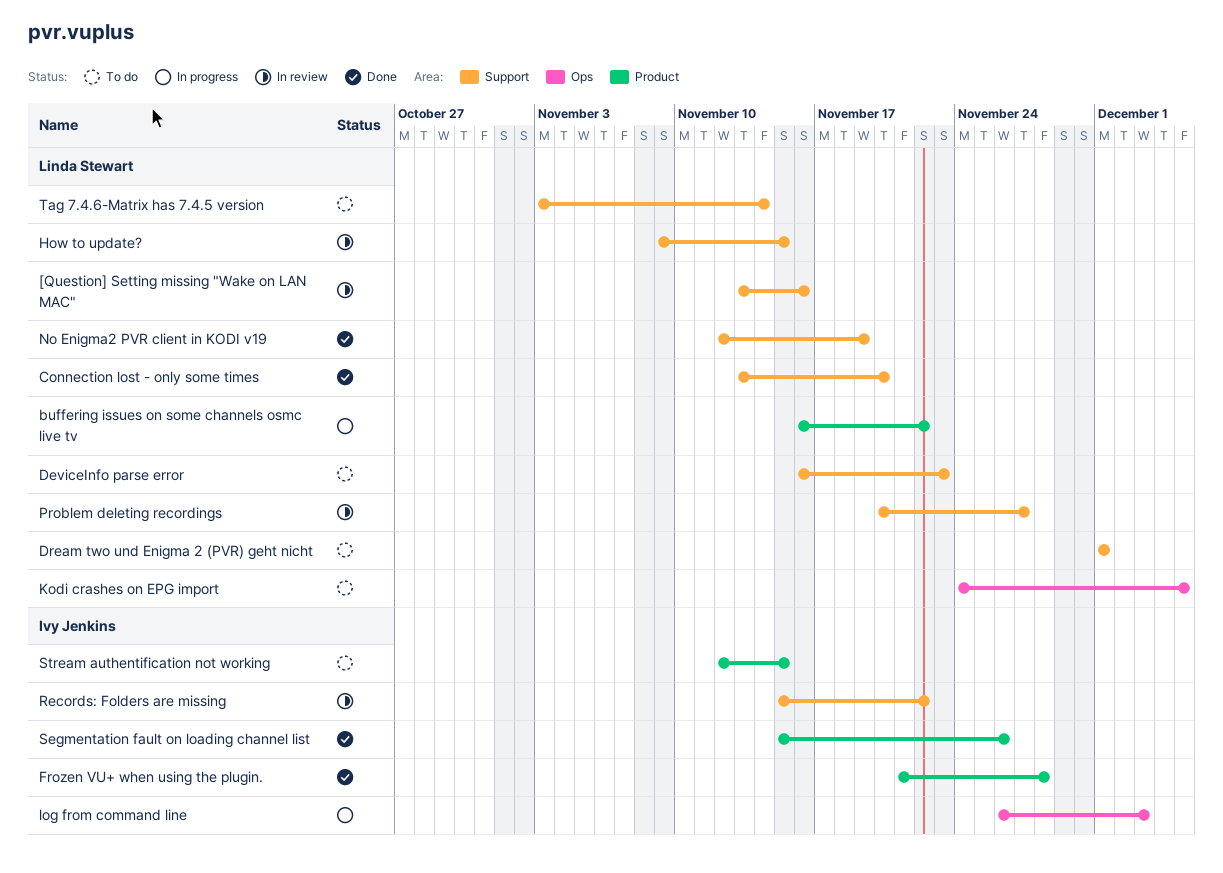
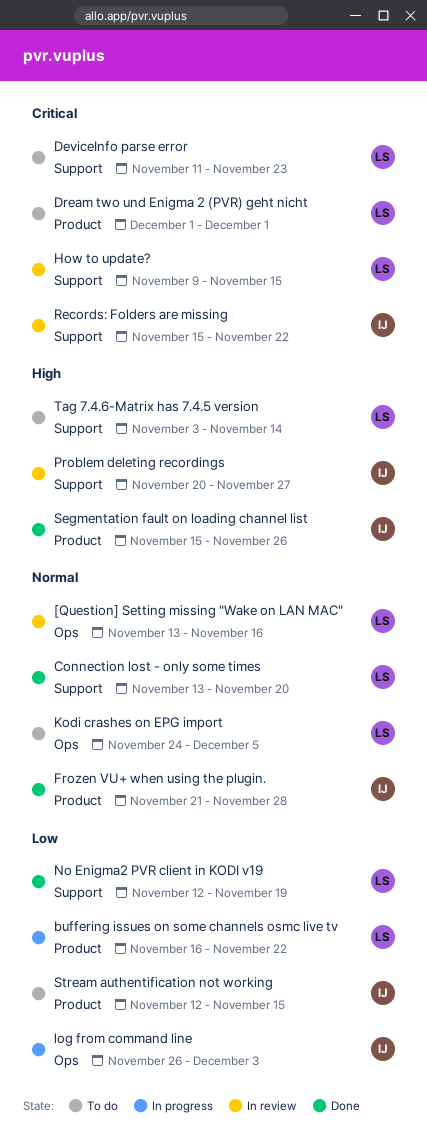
[Question] Setting missing "Wake on LAN MAC", label: Support -> Ops
DeviceInfo parse error, start: Nov 16 -> Nov 11
Dream two und Enigma 2 (PVR) geht nicht, label: Support -> Product
Problem deleting recordings, owner: Linda Stewart -> Ivy Jenkins

